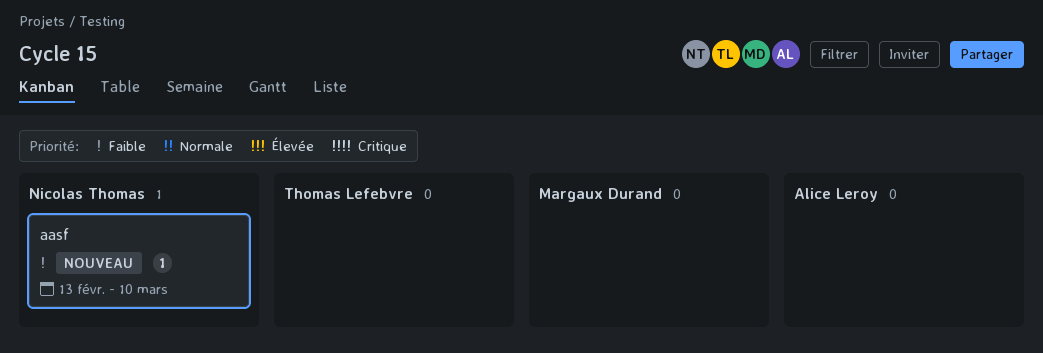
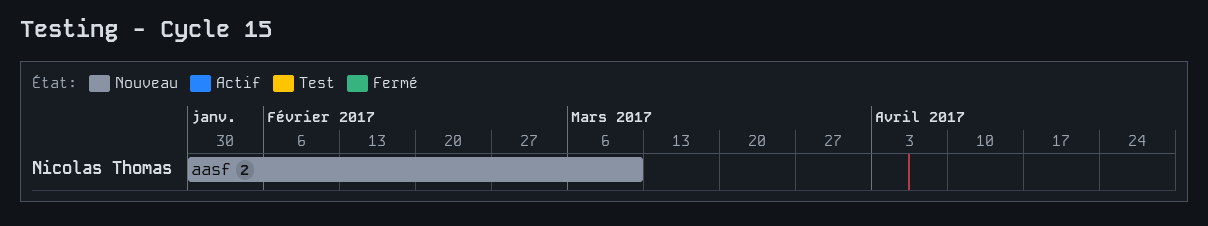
aasf, estimate: 1 -> 2
aasf, start: Feb 13 -> Jan 30

